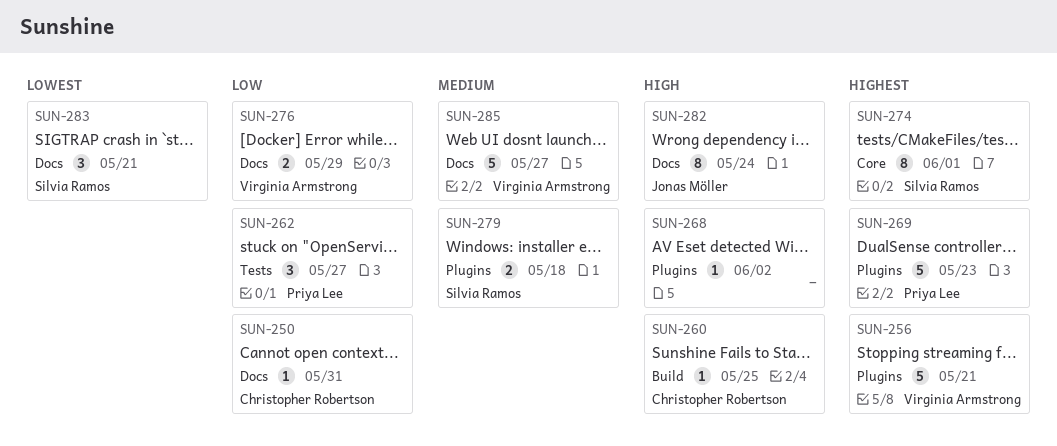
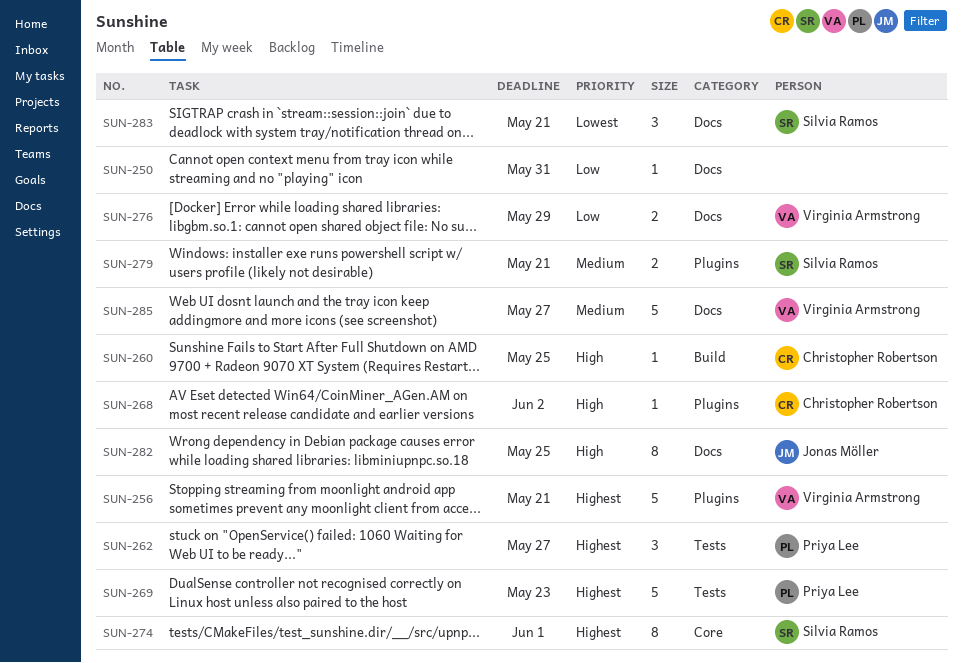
SUN-250, owner: Christopher Robertson -> none
SUN-262, priority: Low -> Highest
SUN-268, owner: none -> Christopher Robertson
SUN-269, label: Plugins -> Tests
SUN-279, due: May 18 -> May 21
SUN-282, due: May 24 -> May 25

